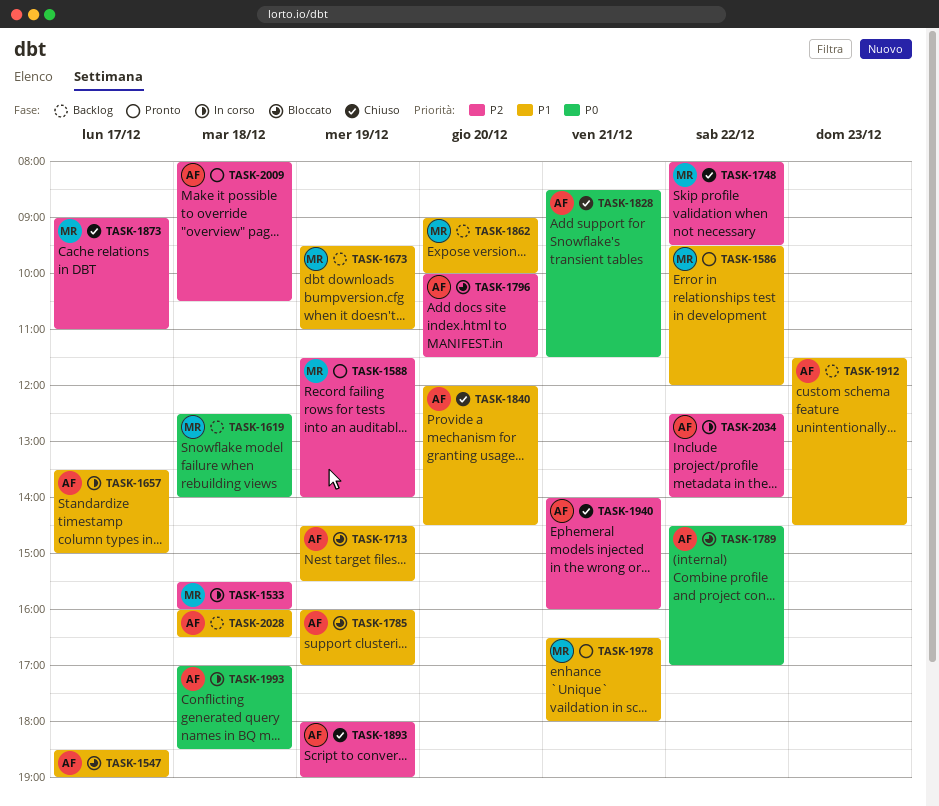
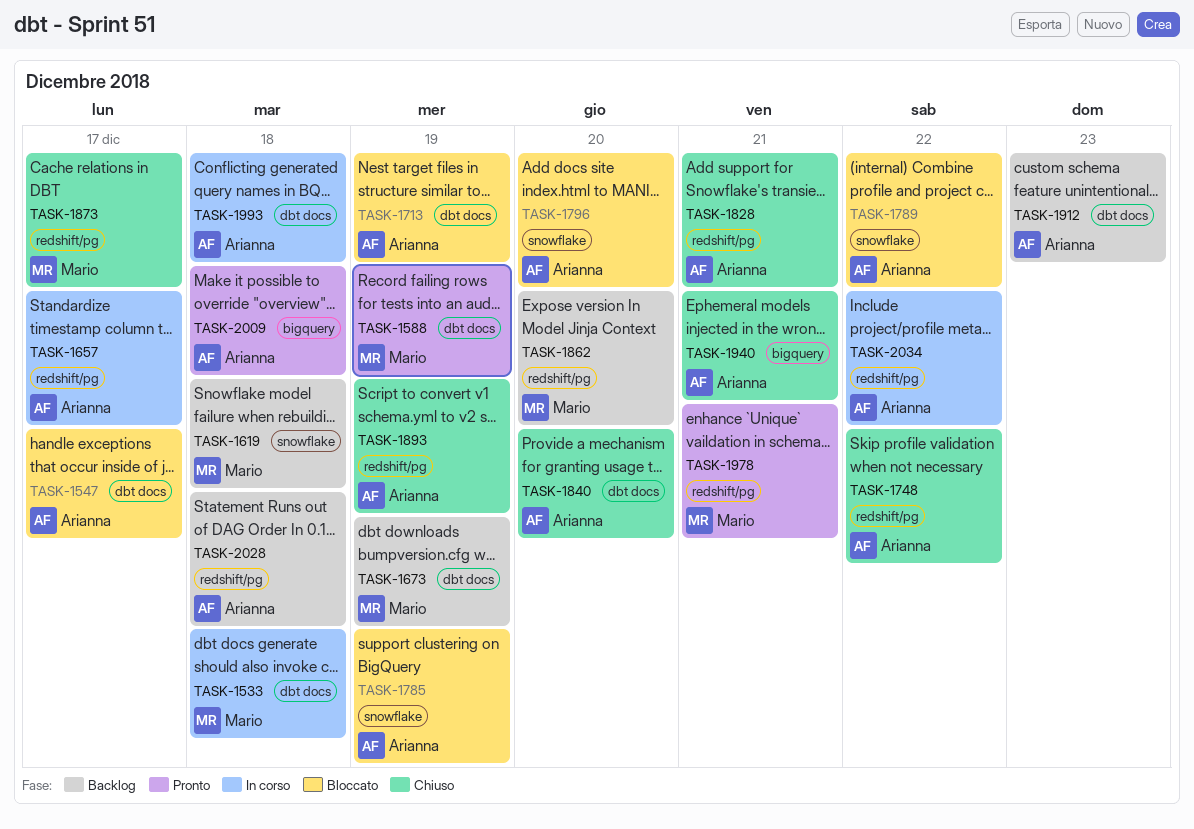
TASK-1586: present -> none
TASK-1748, owner: Mario -> Arianna

